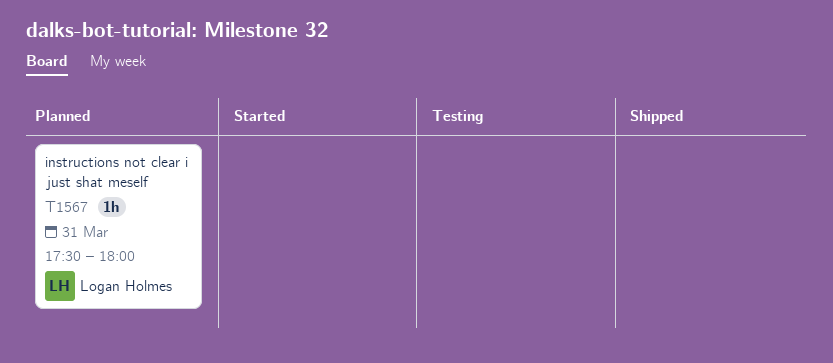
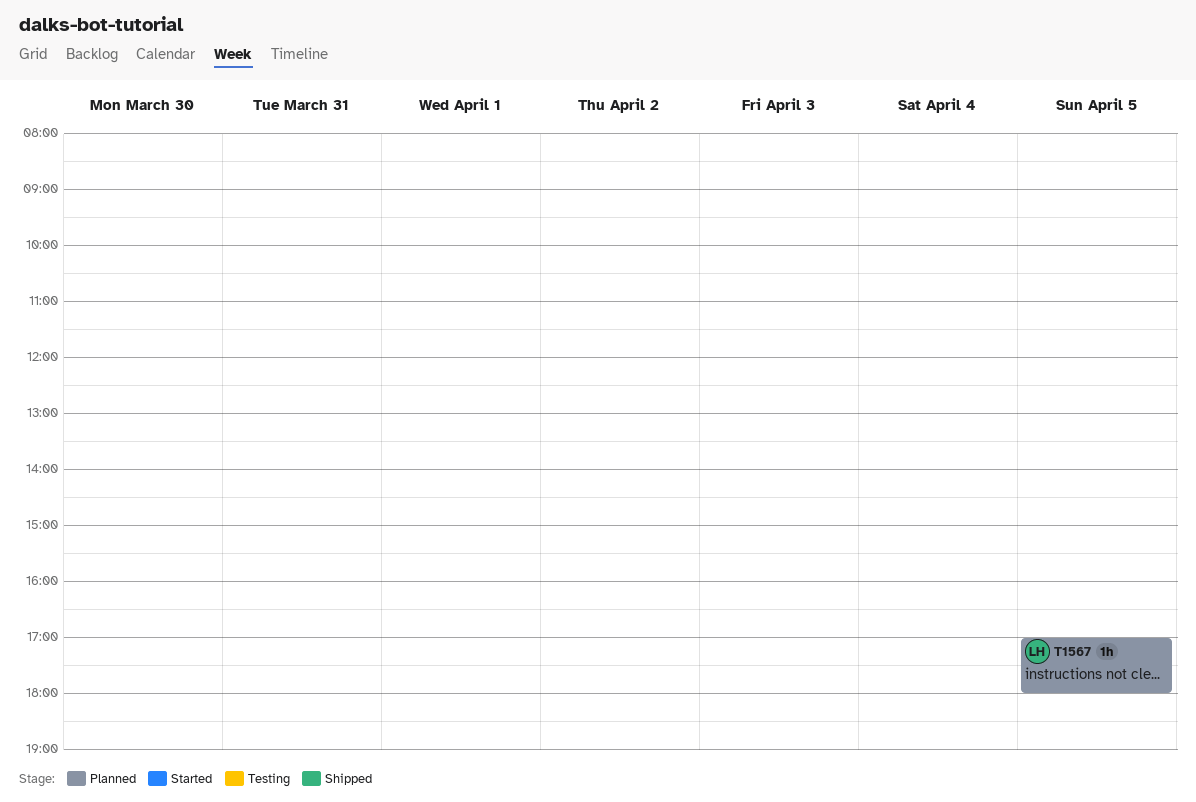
T1567, day: Mar 31 -> Apr 5
T1567, begins: 17:30 -> 17:00

